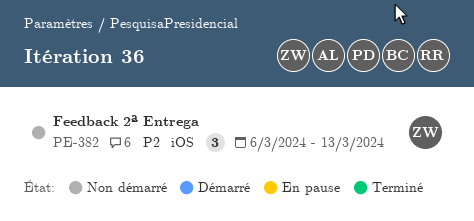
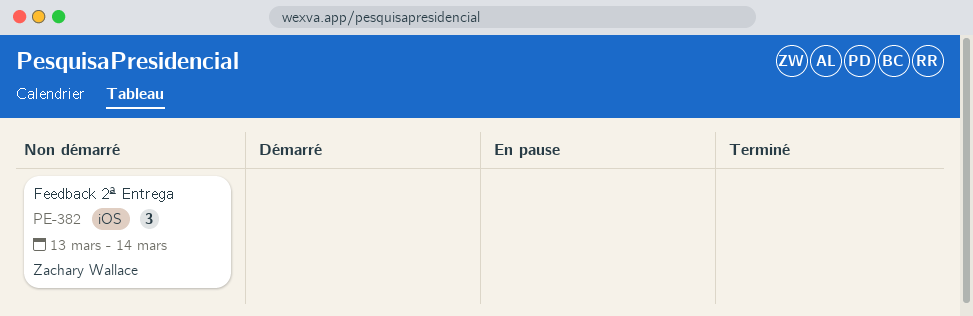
PE-382, start: Mar 6 -> Mar 13
PE-382, due: Mar 13 -> Mar 14

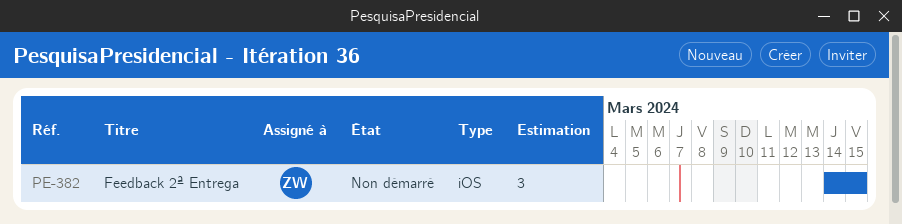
PE-382, start: Mar 13 -> Mar 14
PE-382, due: Mar 14 -> Mar 15

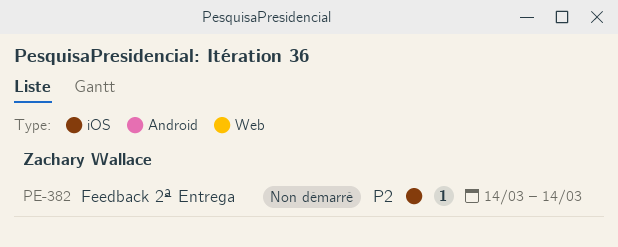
PE-382, estimate: 3 -> 1
PE-382, due: Mar 15 -> Mar 14

